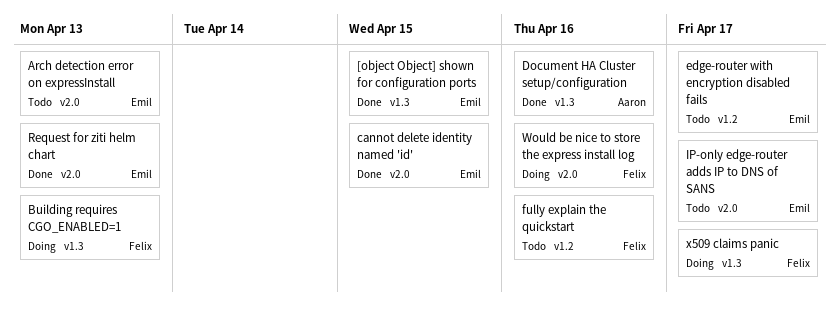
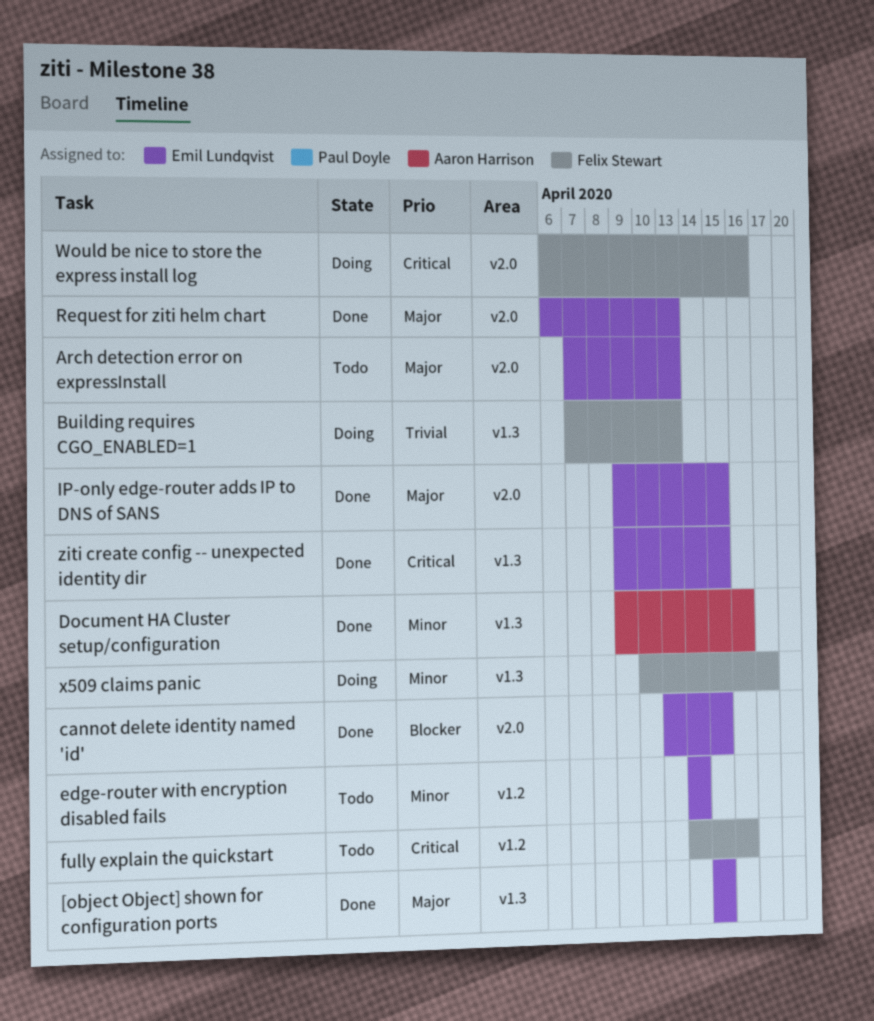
edge-router with encryption disabled fails, due: Apr 17 -> Apr 14
IP-only edge-router adds IP to DNS of SANS, status: Todo -> Done
IP-only edge-router adds IP to DNS of SANS, due: Apr 17 -> Apr 15
ziti create config -- unexpected identity dir: none -> present

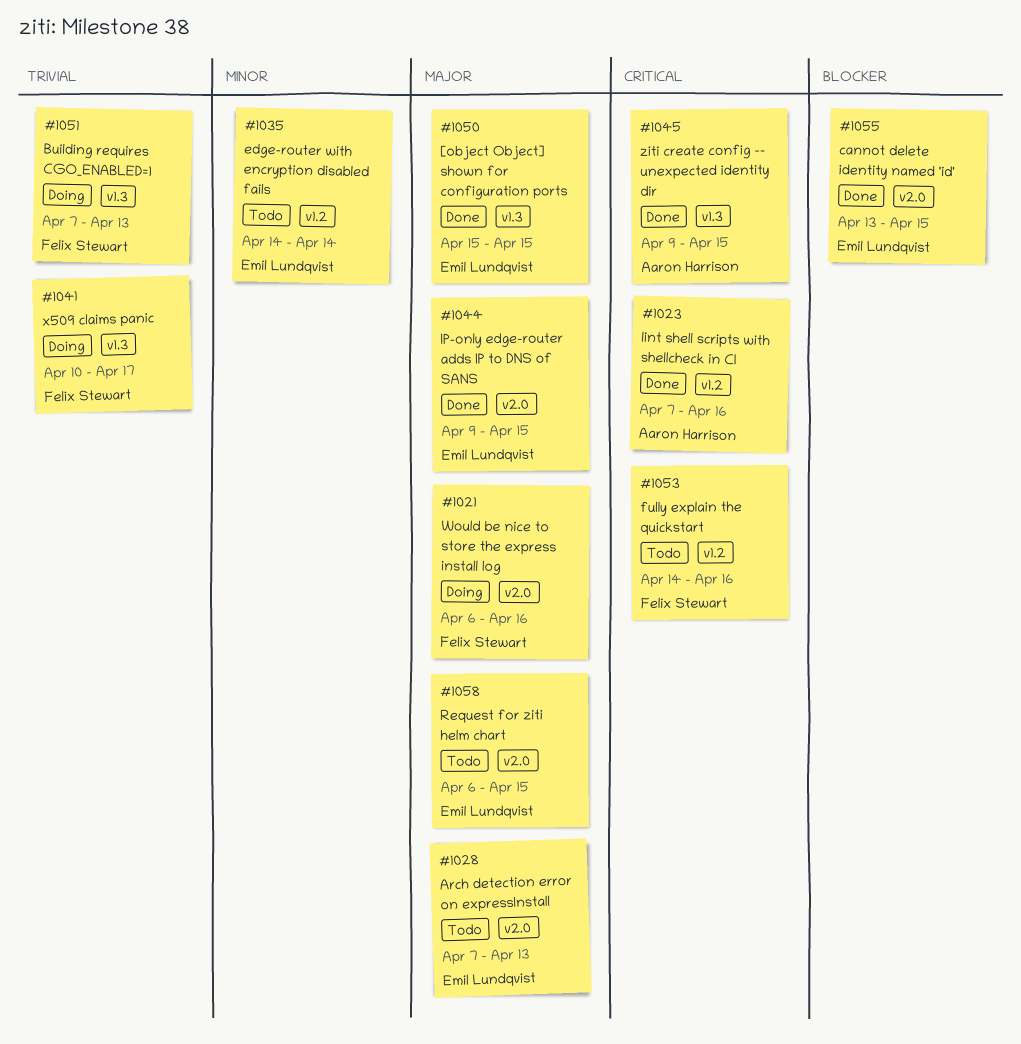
Document HA Cluster setup/configuration: present -> none
lint shell scripts with shellcheck in CI: none -> present
Request for ziti helm chart, status: Done -> Todo
Request for ziti helm chart, due: Apr 13 -> Apr 15
Would be nice to store the express install log, priority: Critical -> Major
x509 claims panic, priority: Minor -> Trivial
ziti create config -- unexpected identity dir, owner: Emil Lundqvist -> Aaron Harrison

